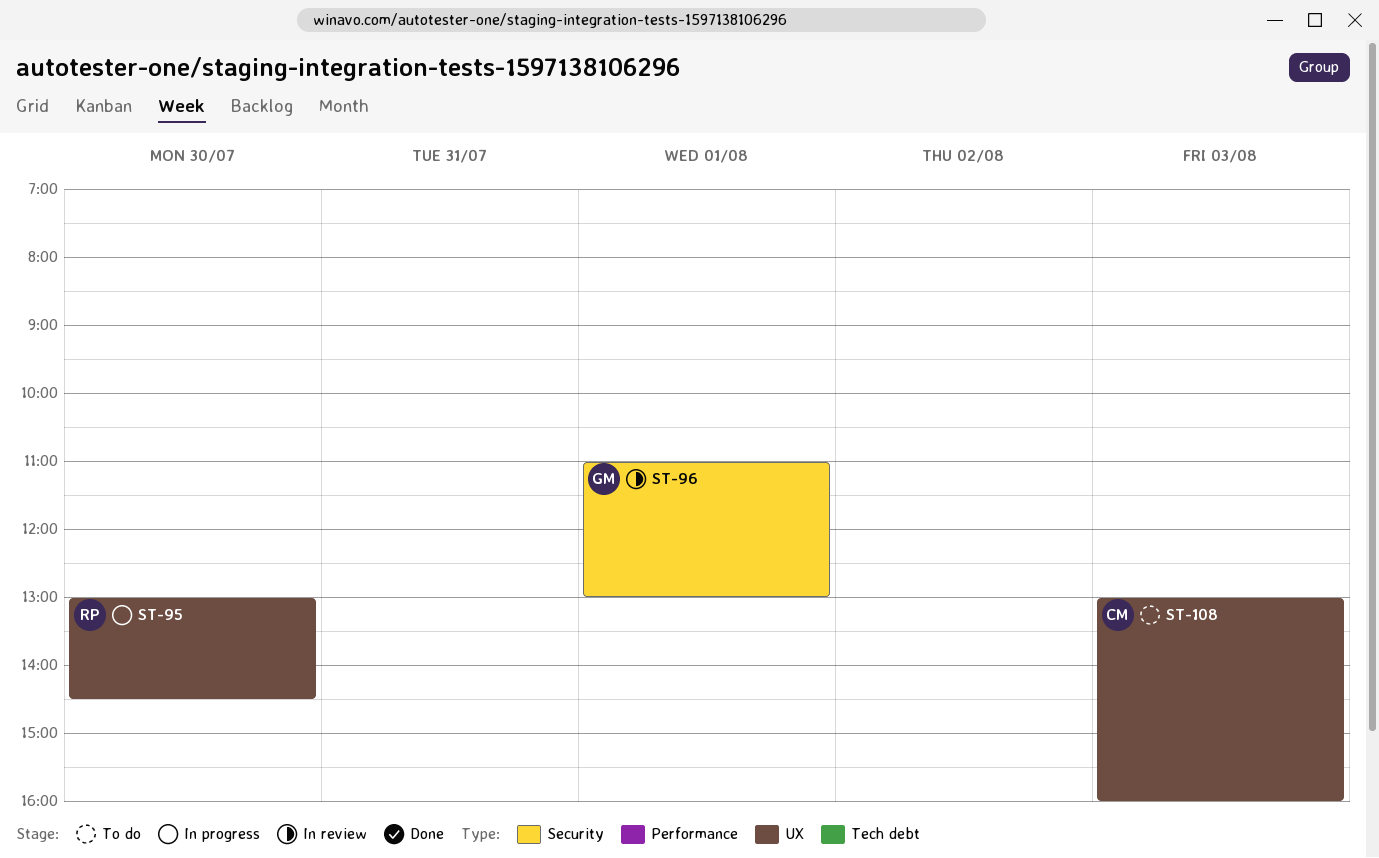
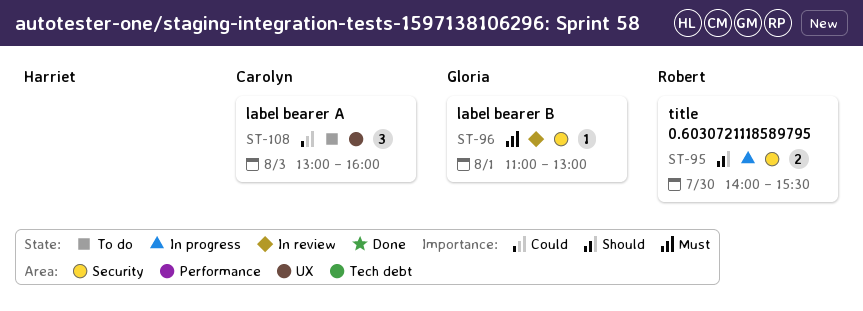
ST-95, label: UX -> Security
ST-95, begins: 13:00 -> 14:00
ST-95, ends: 14:30 -> 15:30

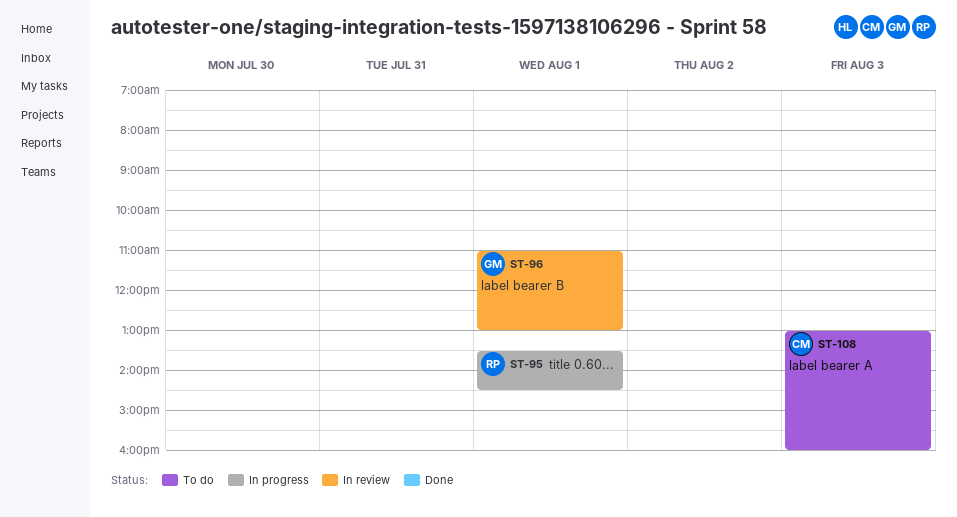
ST-95, day: Jul 30 -> Aug 1
ST-95, begins: 14:00 -> 13:30
ST-95, ends: 15:30 -> 14:30

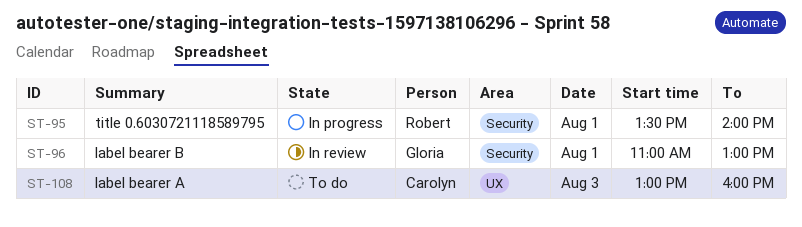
ST-95, ends: 14:30 -> 14:00

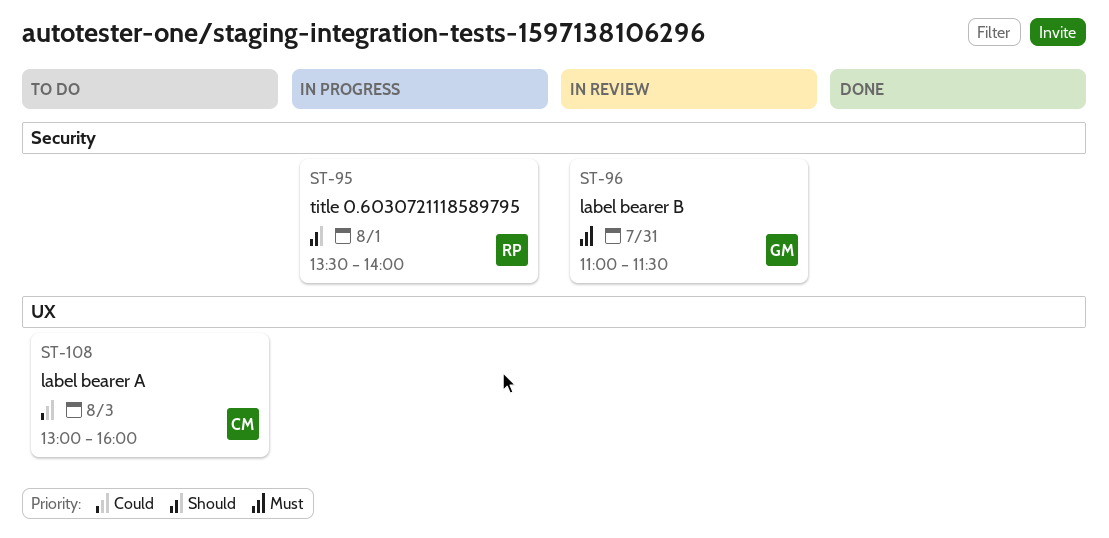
ST-96, day: Aug 1 -> Jul 31
ST-96, ends: 13:00 -> 11:30

